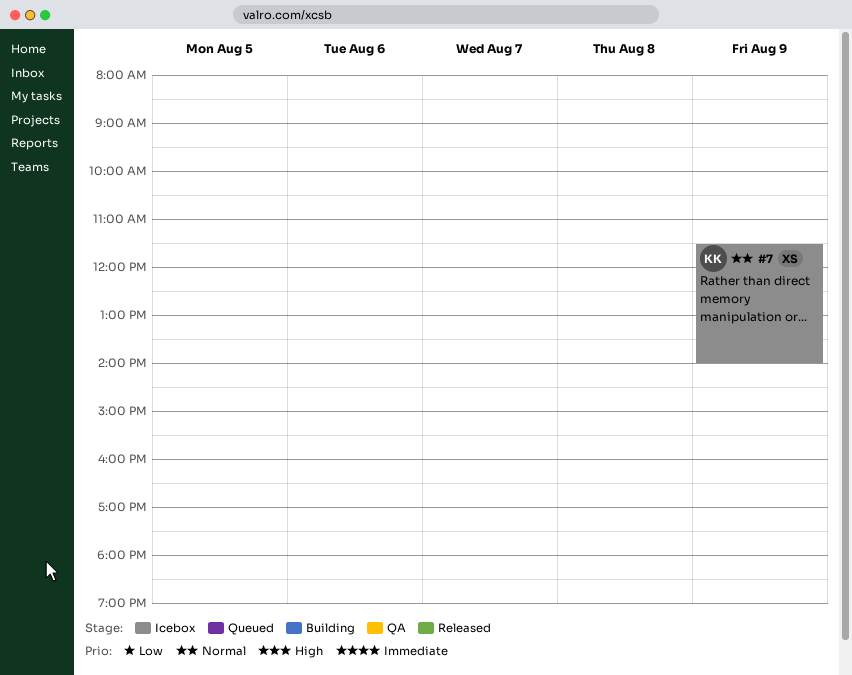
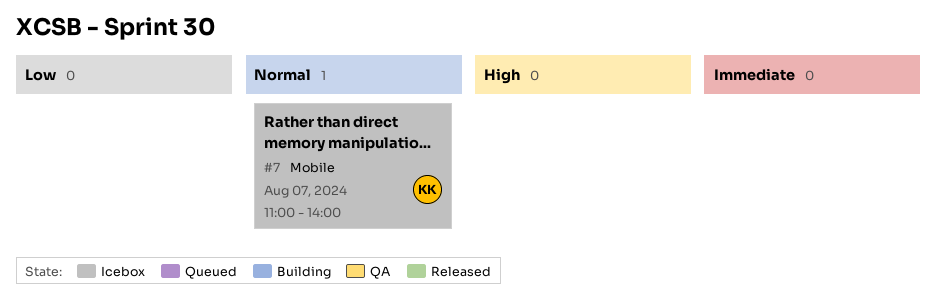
#7, day: Aug 9 -> Aug 7
#7, begins: 11:30 -> 11:00

